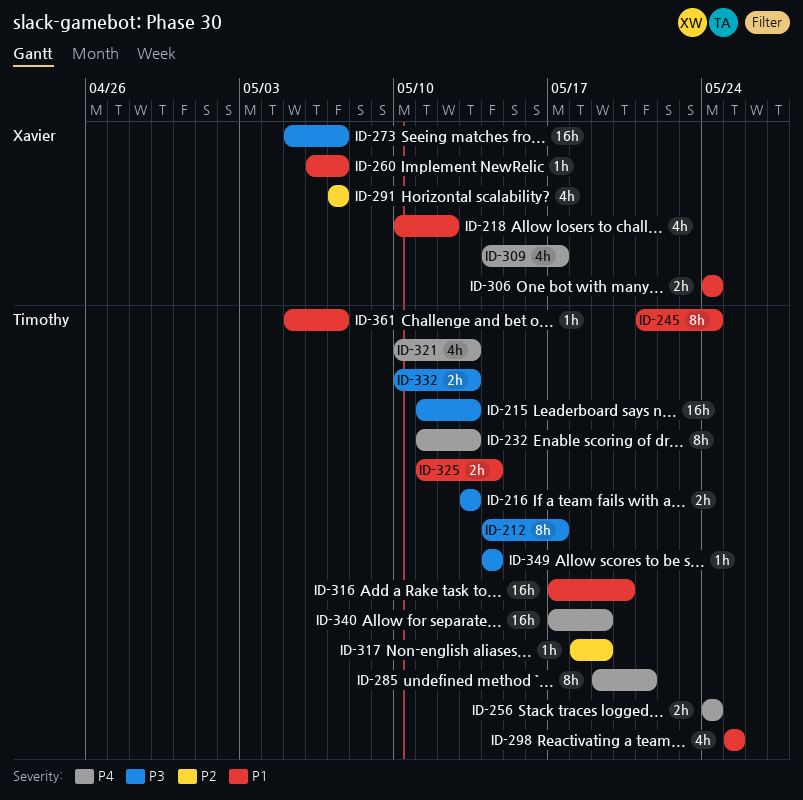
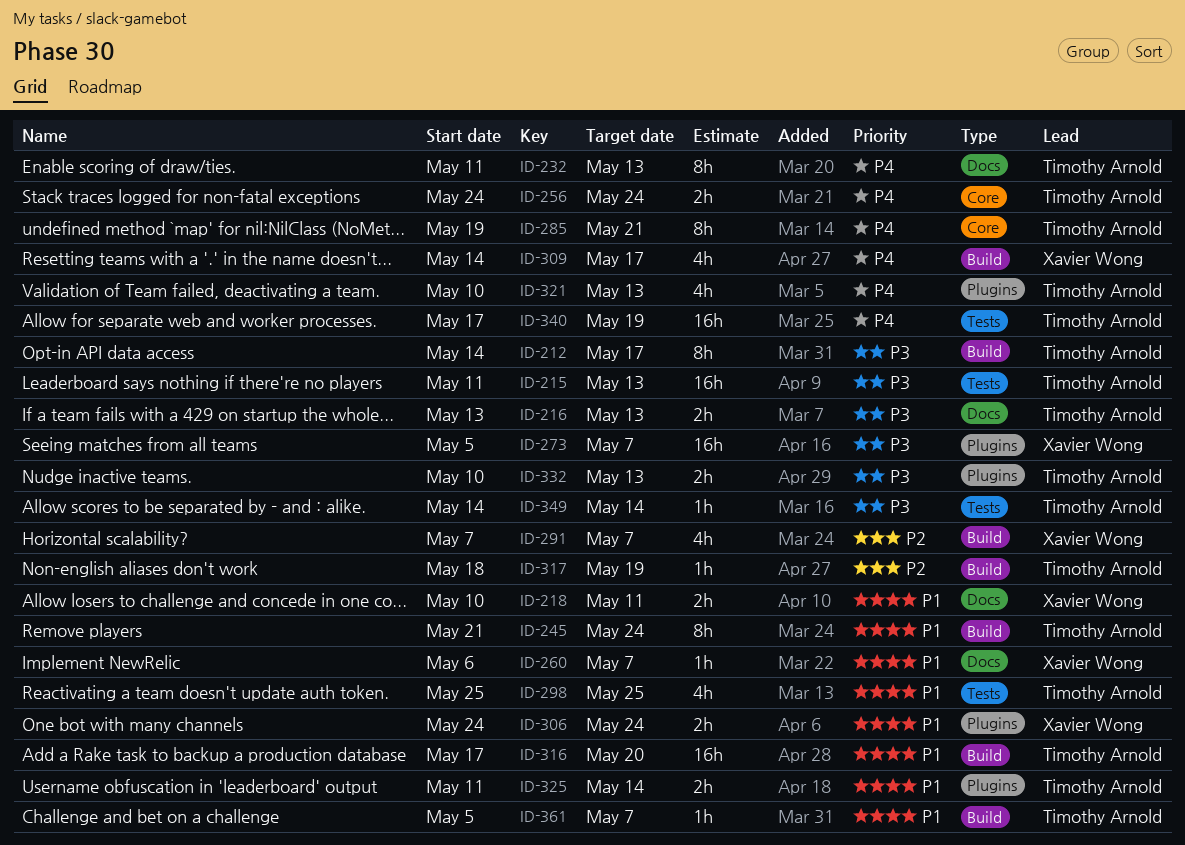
ID-218, estimate: 4h -> 2h
ID-218, due: May 12 -> May 11

